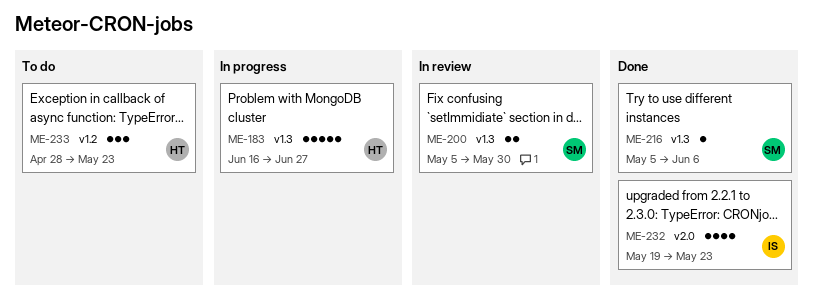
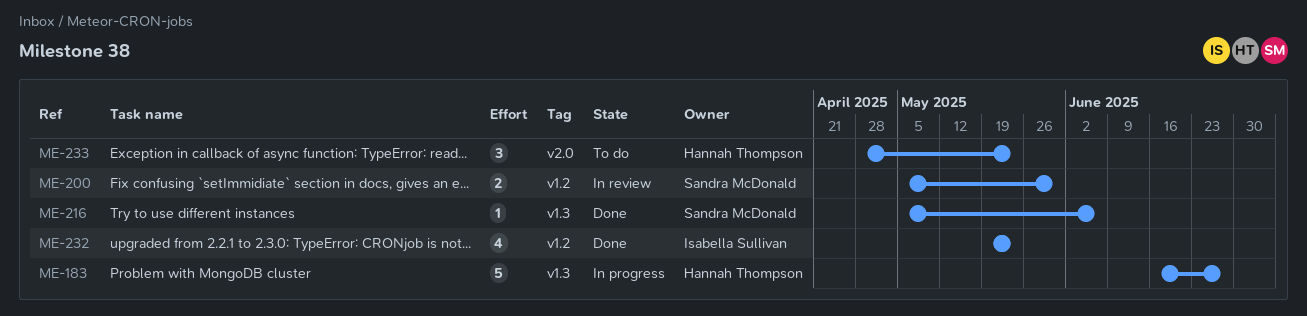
ME-200, label: v1.3 -> v1.2
ME-232, label: v2.0 -> v1.2
ME-233, label: v1.2 -> v2.0

